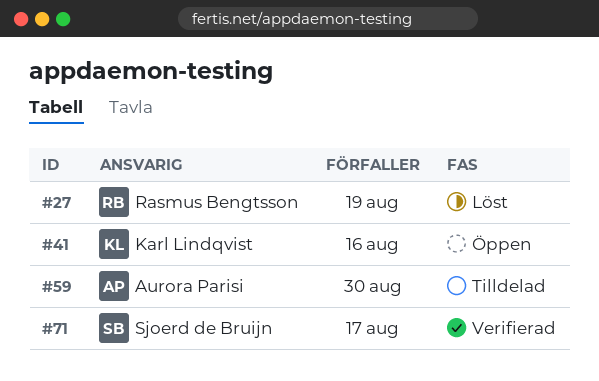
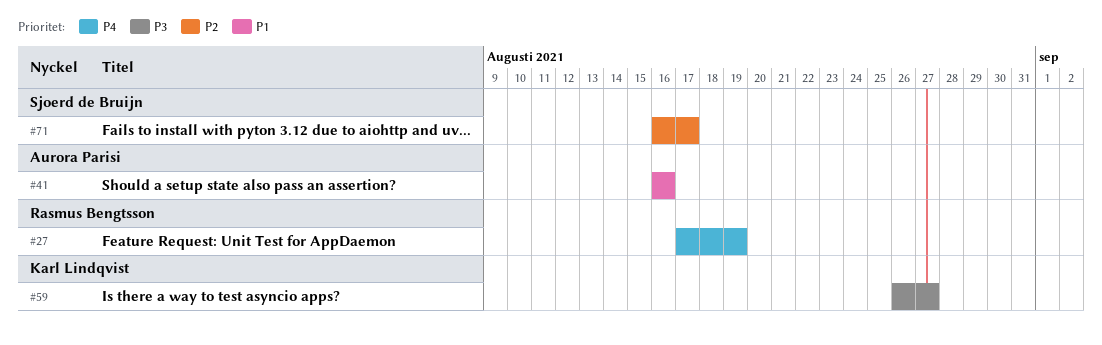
#41, owner: Karl Lindqvist -> Aurora Parisi
#59, owner: Aurora Parisi -> Karl Lindqvist
#59, due: Aug 30 -> Aug 27

